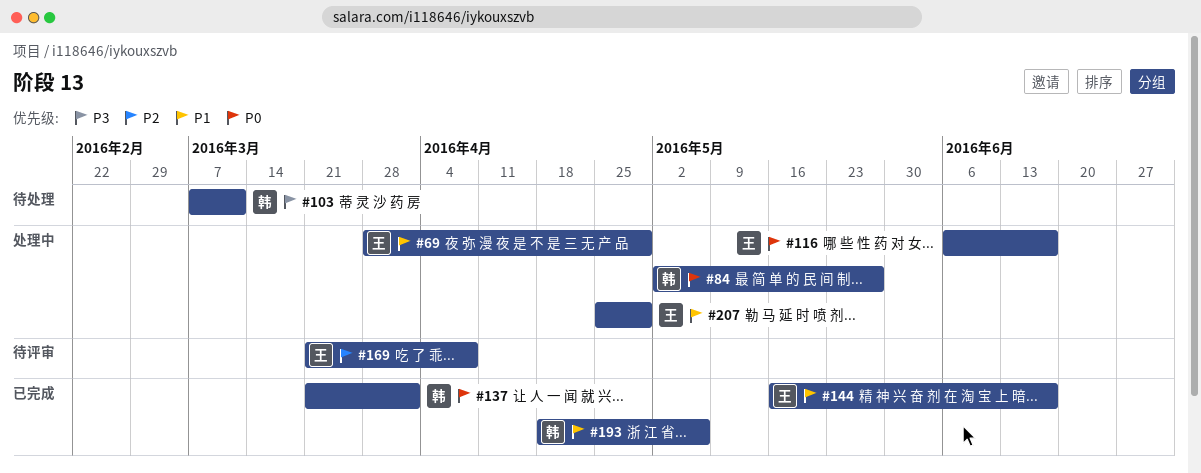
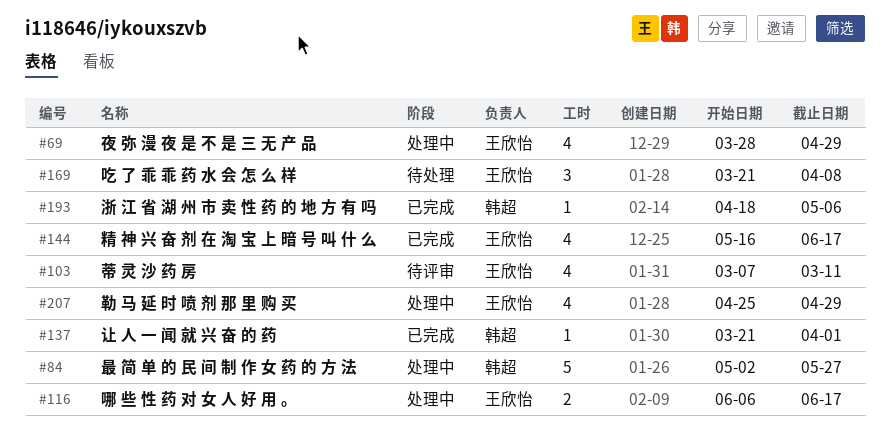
#103, status: 待处理 -> 待评审
#103, owner: 韩超 -> 王欣怡
#169, status: 待评审 -> 待处理

